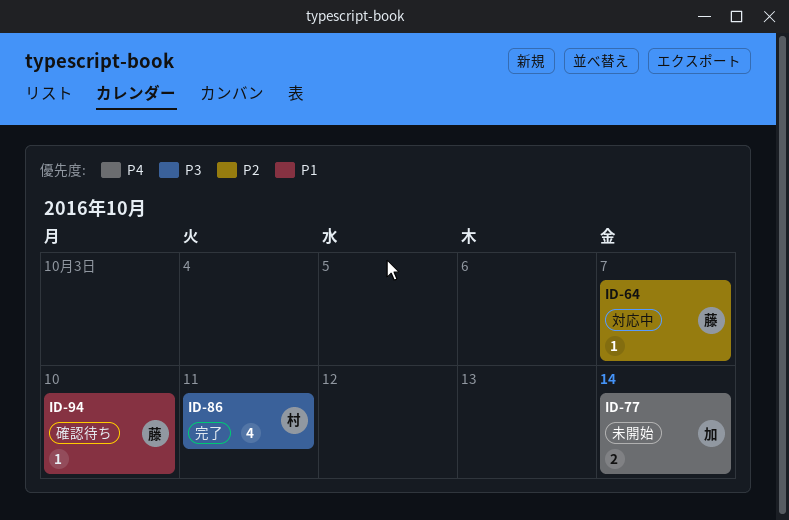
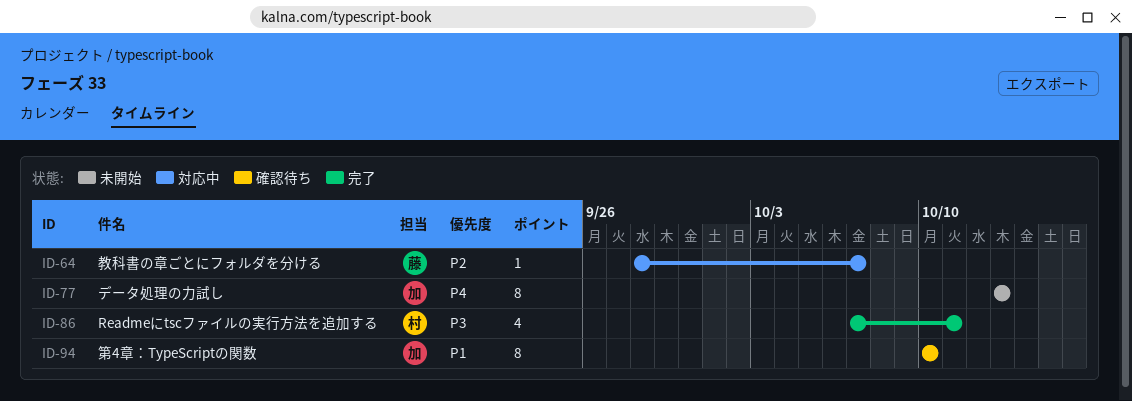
ID-77, estimate: 2 -> 8
ID-77, due: Oct 14 -> Oct 13
ID-94, owner: 藤 -> 加
ID-94, estimate: 1 -> 8

